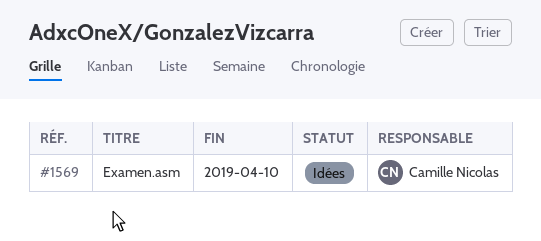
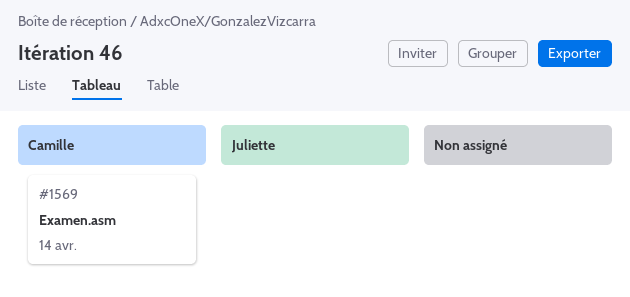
#1569, due: Apr 10 -> Apr 14

